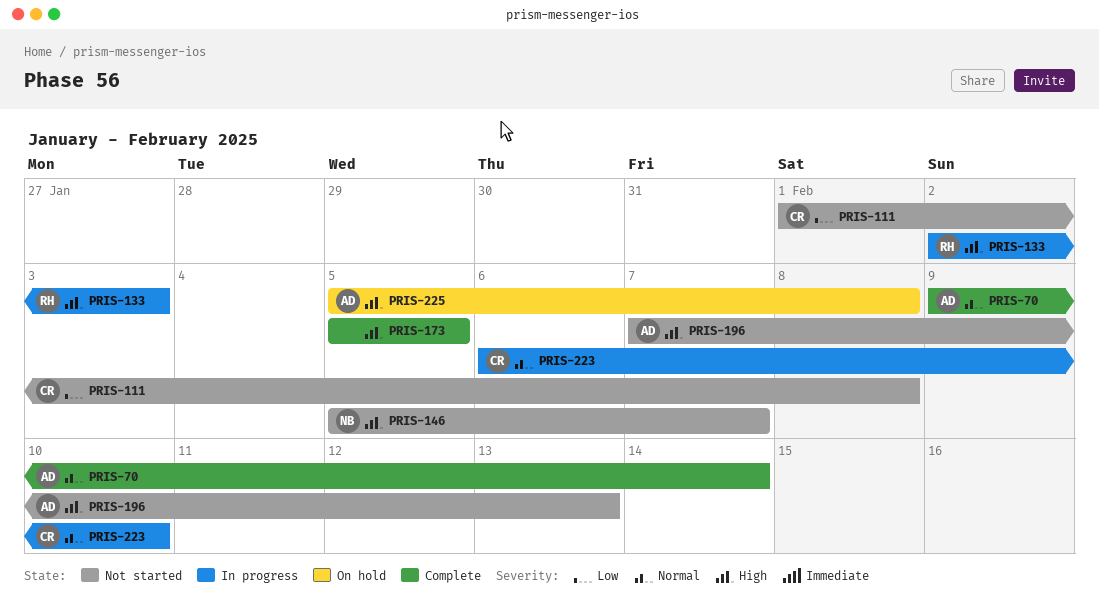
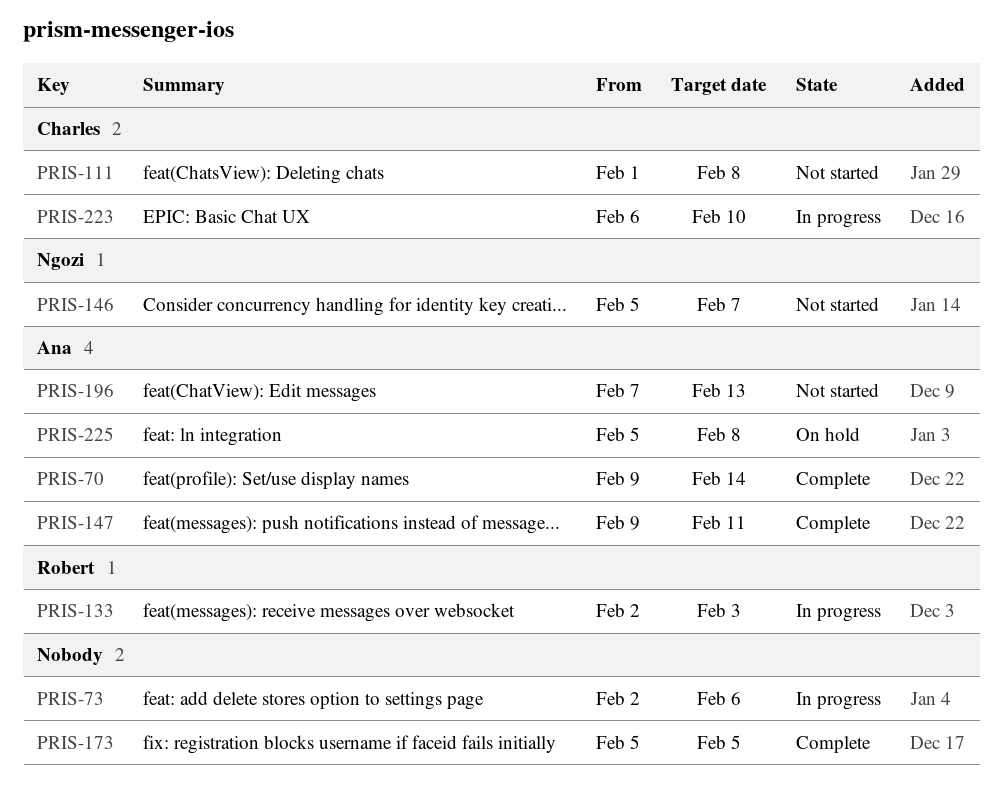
PRIS-73: none -> present
PRIS-147: none -> present

